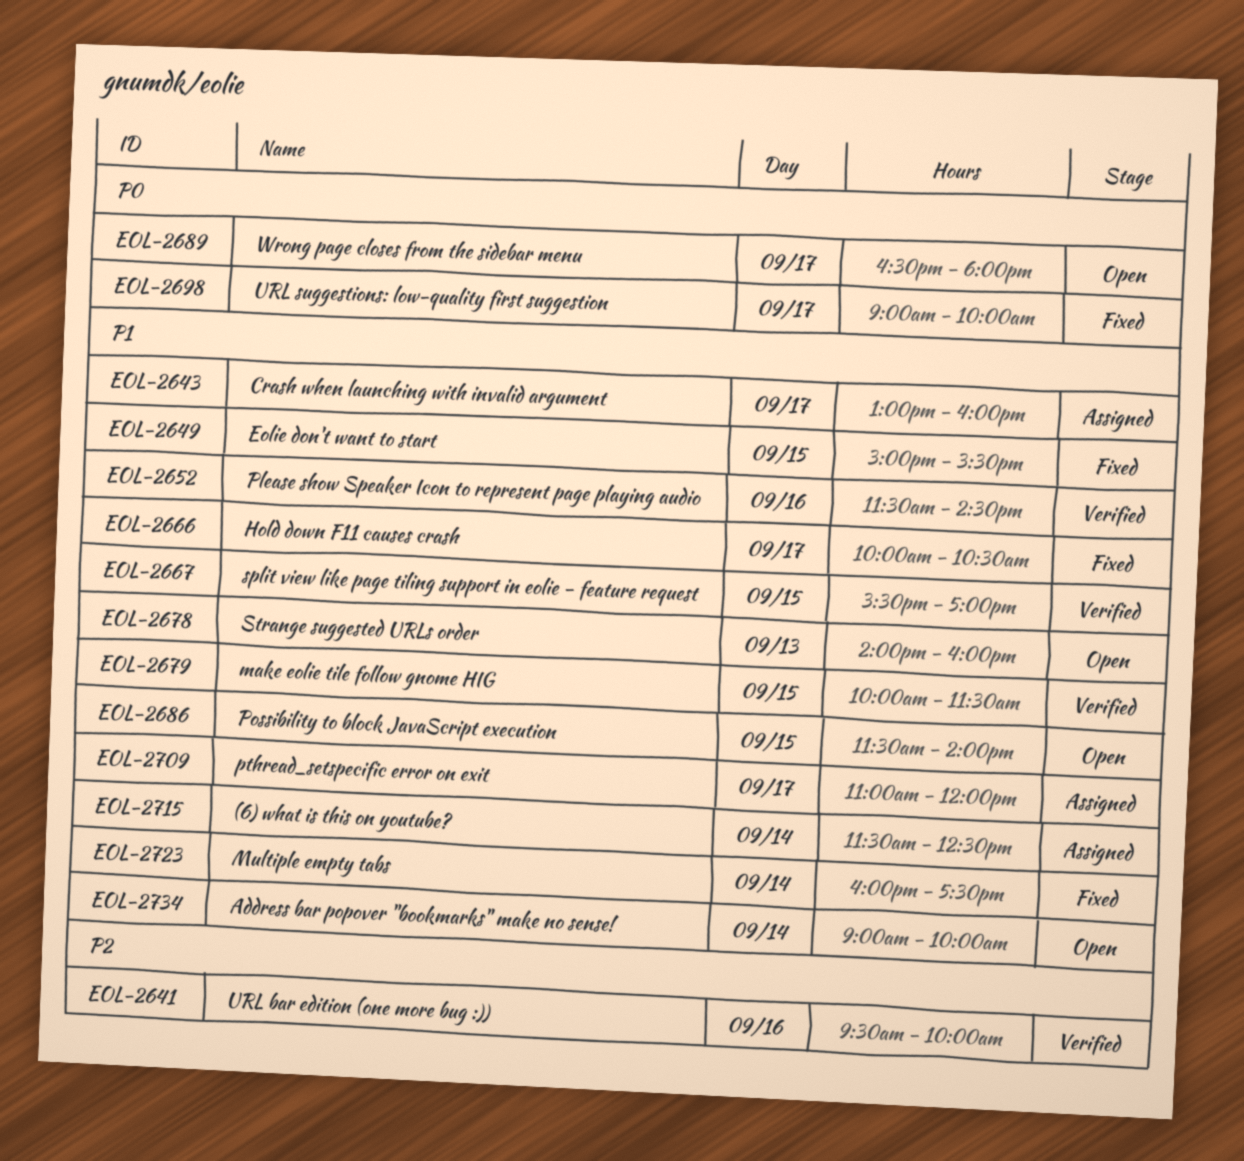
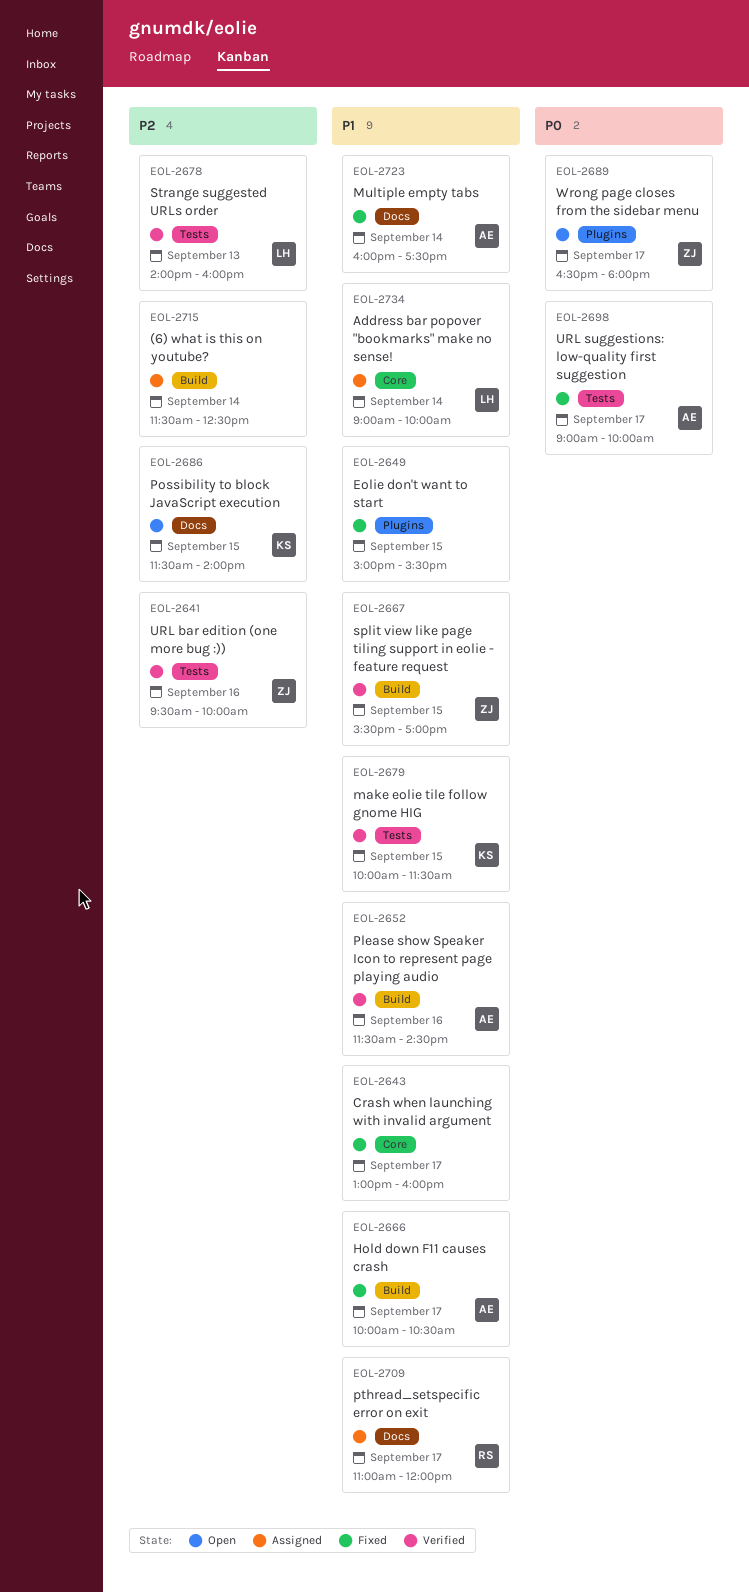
EOL-2643, status: Assigned -> Fixed
EOL-2678, status: Open -> Verified
EOL-2678, priority: P1 -> P2
EOL-2686, priority: P1 -> P2
EOL-2715, priority: P1 -> P2
EOL-2734, status: Open -> Assigned

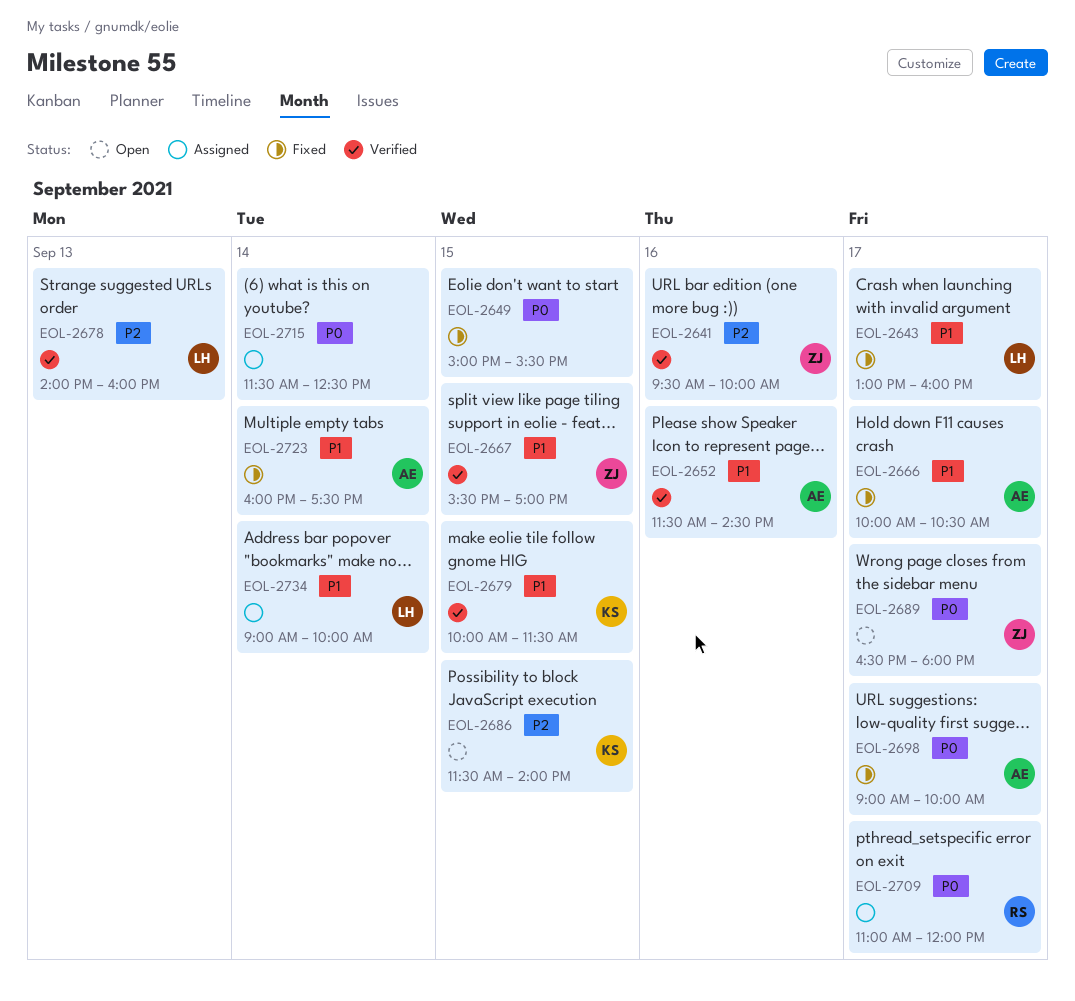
EOL-2643, owner: none -> LH
EOL-2649, priority: P1 -> P0
EOL-2709, priority: P1 -> P0
EOL-2715, priority: P2 -> P0

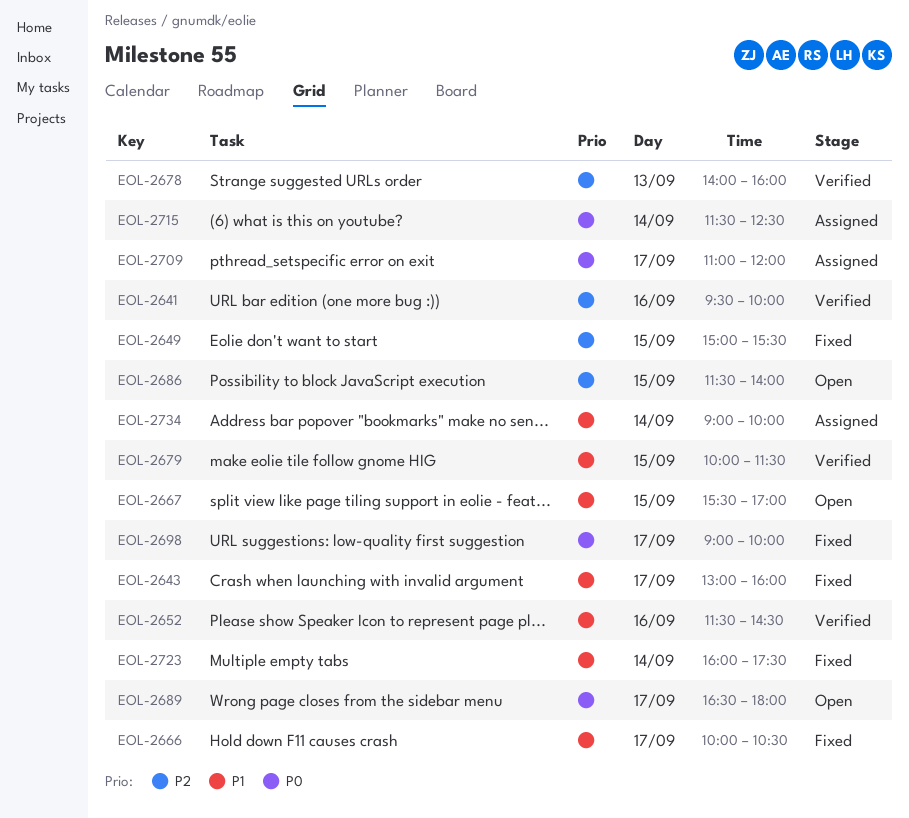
EOL-2649, priority: P0 -> P2
EOL-2667, status: Verified -> Open

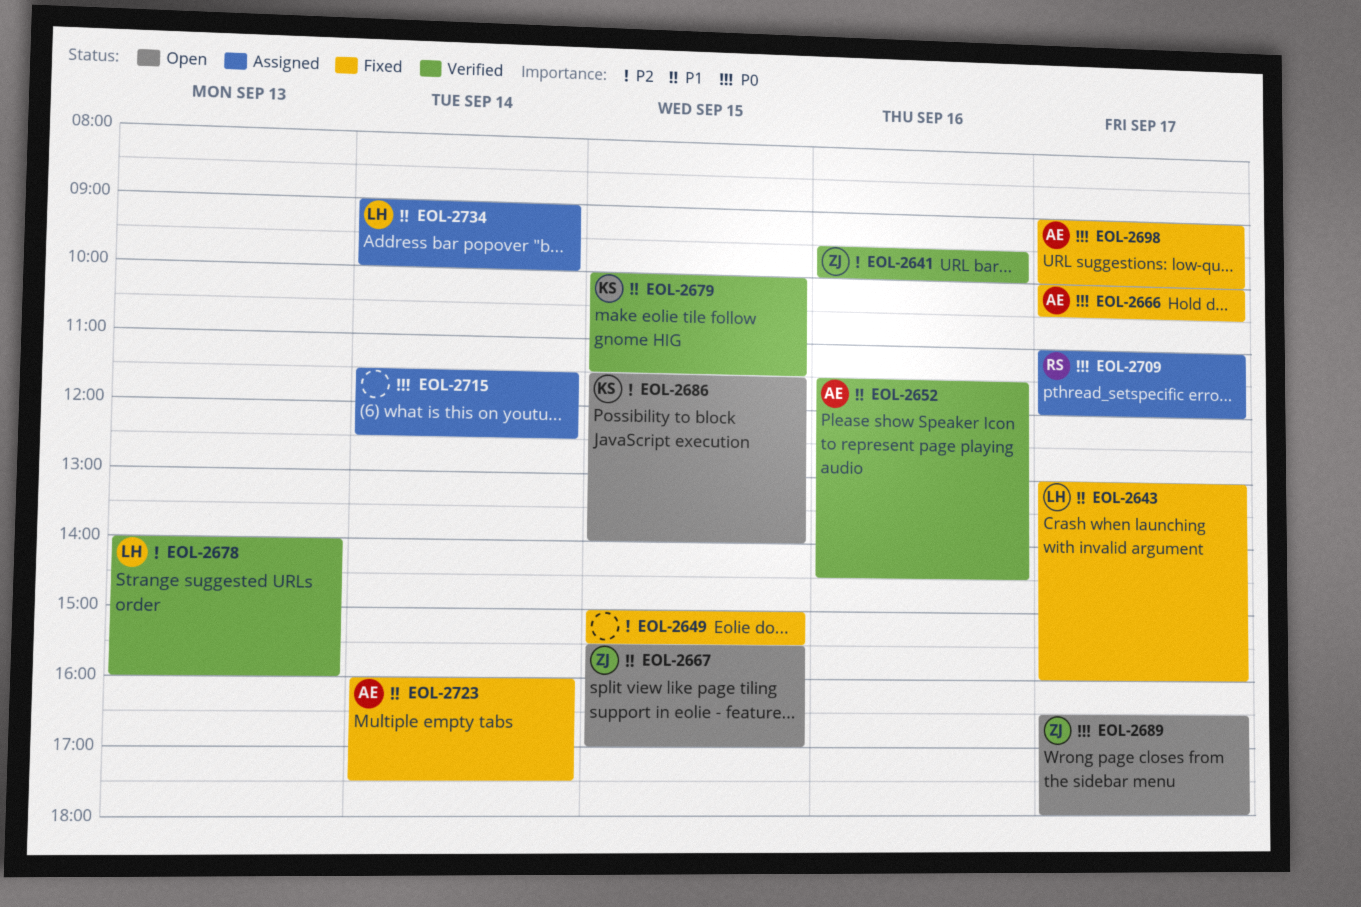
EOL-2666, priority: P1 -> P0

